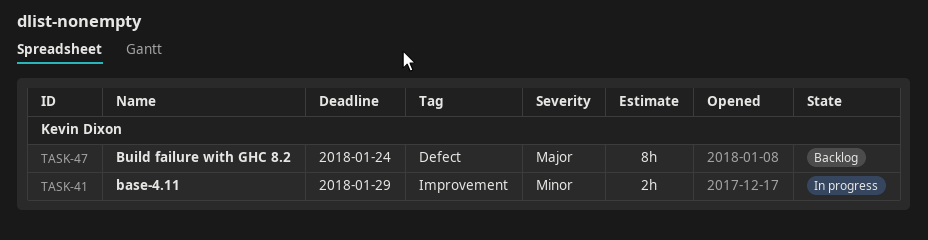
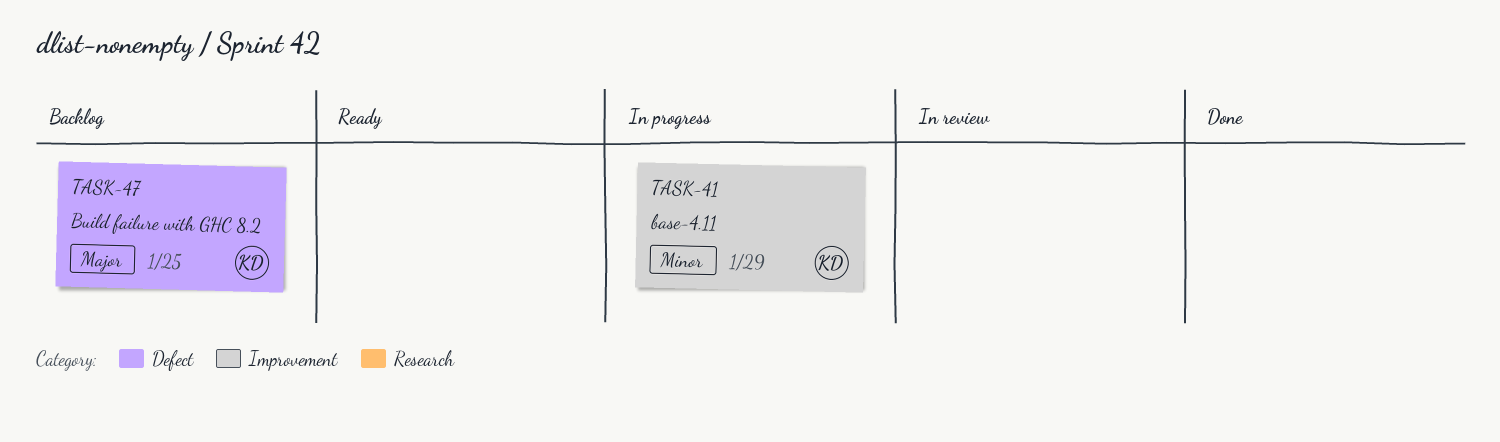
TASK-47, due: Jan 24 -> Jan 25

